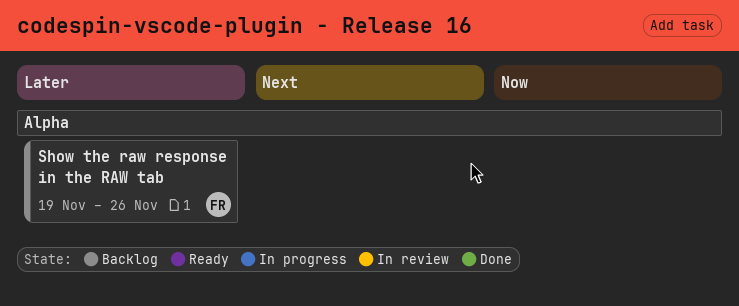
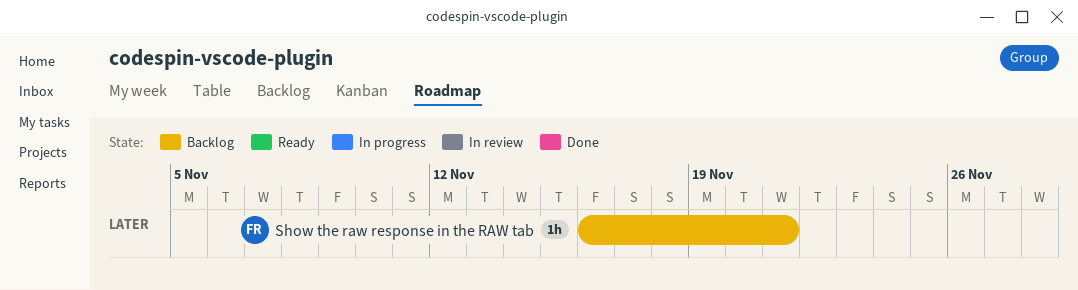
Show the raw response in the RAW tab, start: Nov 19 -> Nov 16
Show the raw response in the RAW tab, due: Nov 26 -> Nov 21

